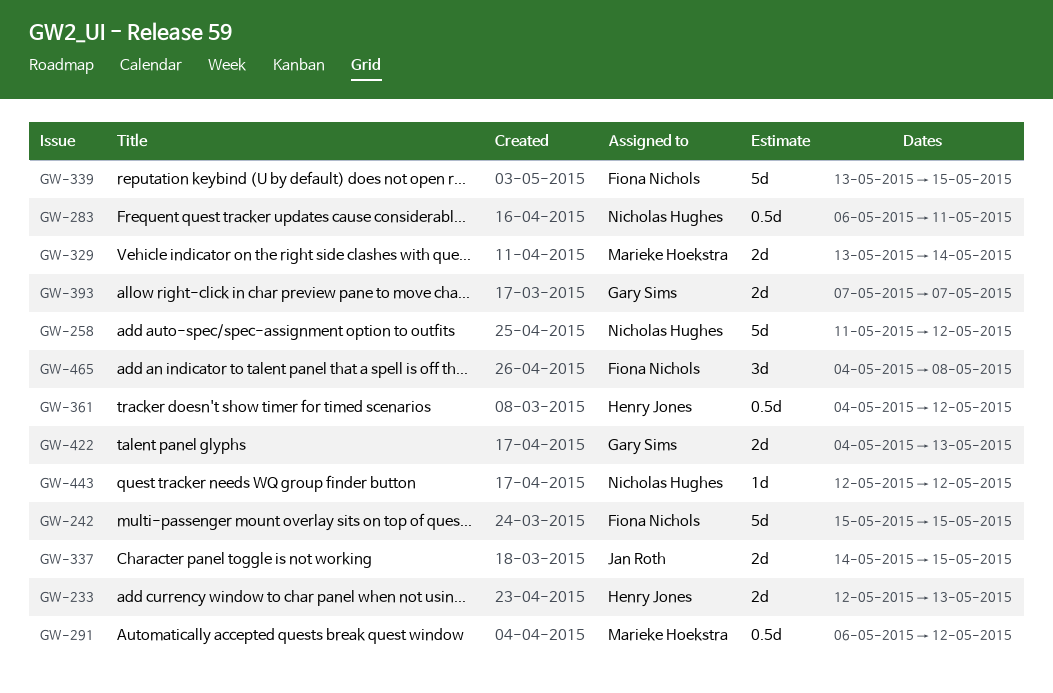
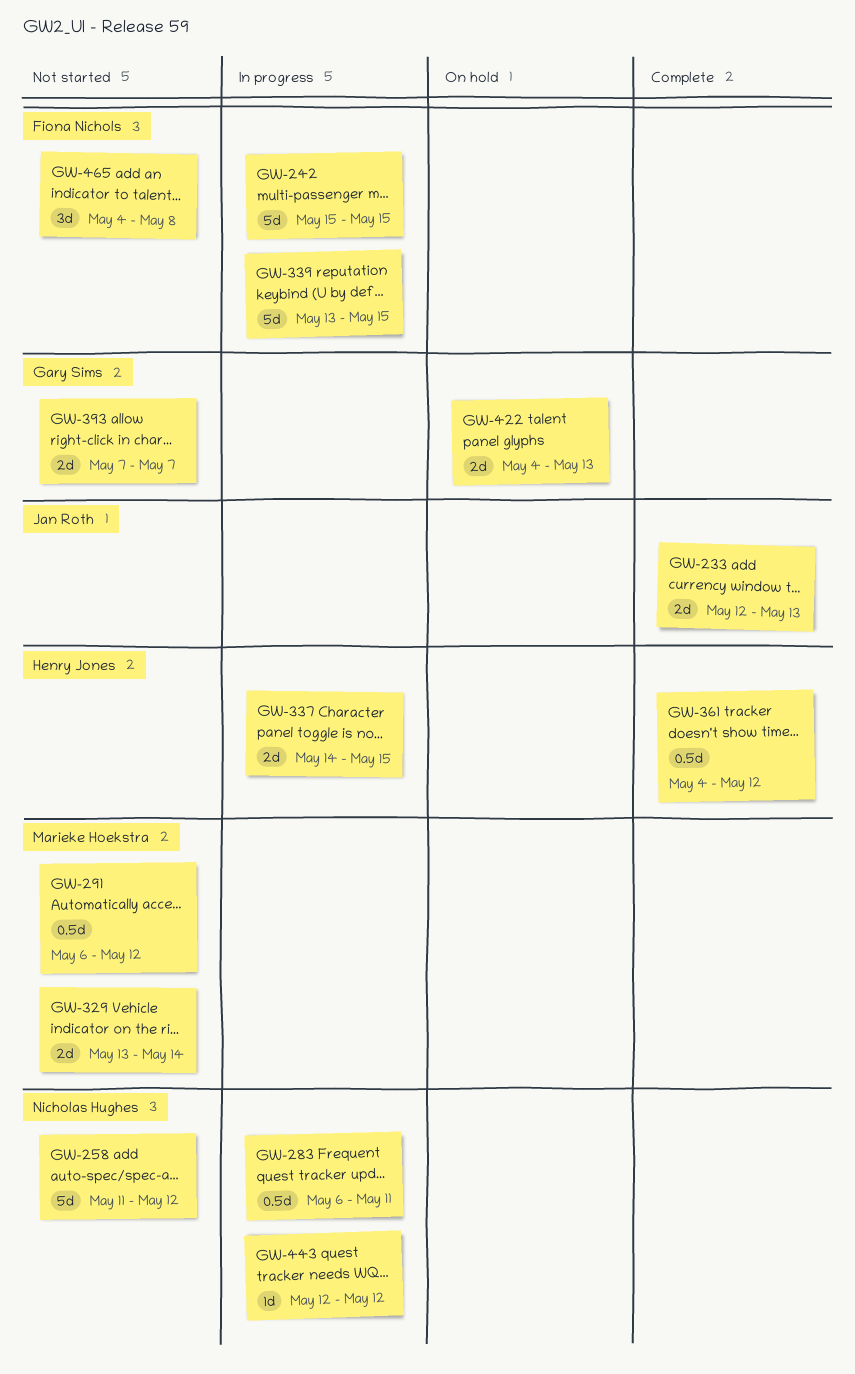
GW-233, owner: Henry Jones -> Jan Roth
GW-337, owner: Jan Roth -> Henry Jones

